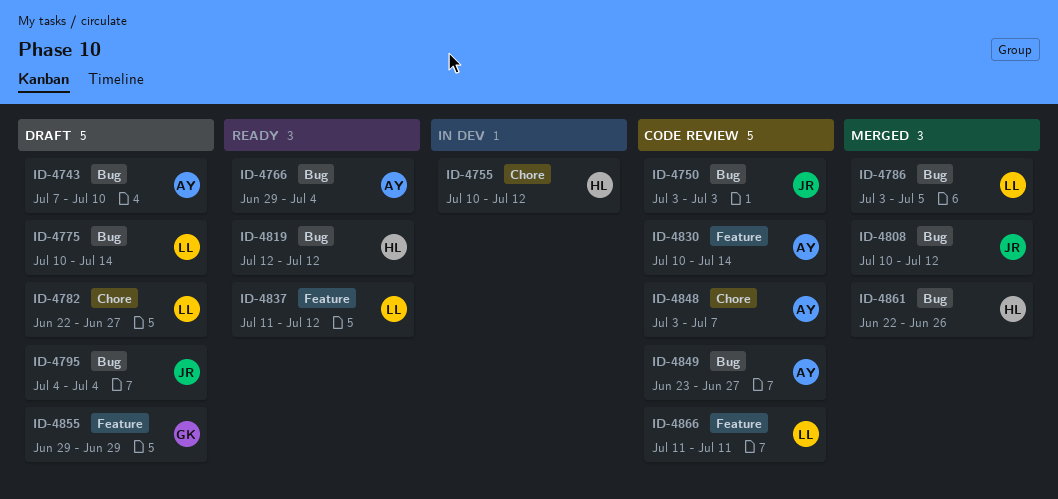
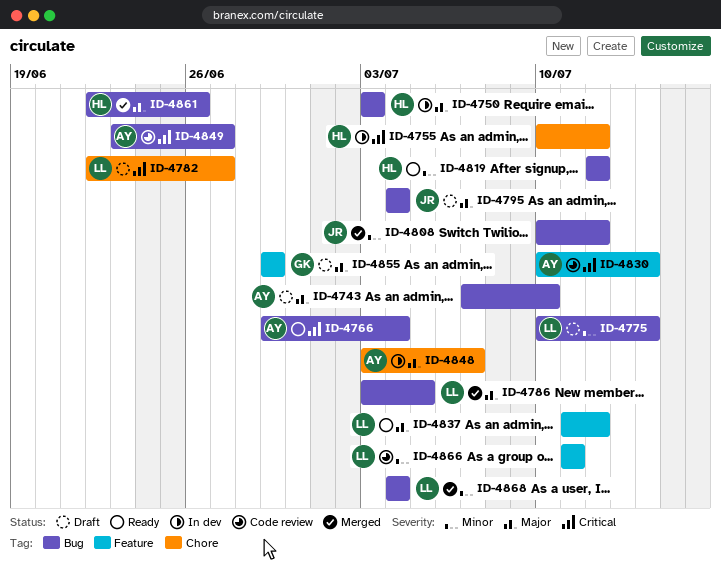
ID-4750, status: Code review -> In dev
ID-4750, owner: JR -> HL
ID-4848, status: Code review -> In dev
ID-4868: none -> present

